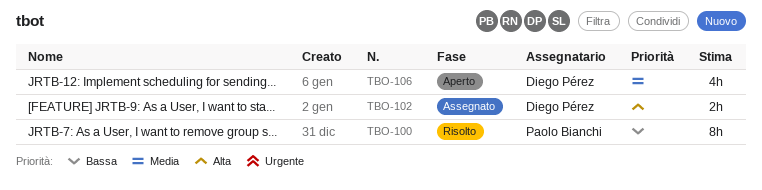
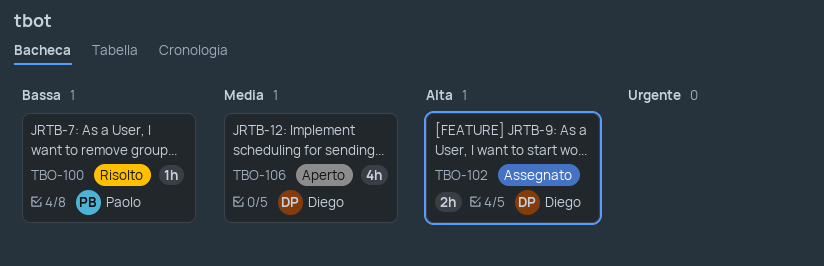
TBO-100, estimate: 8h -> 1h

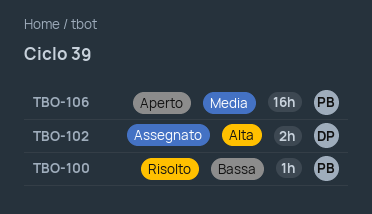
TBO-106, owner: Diego -> Paolo
TBO-106, estimate: 4h -> 16h

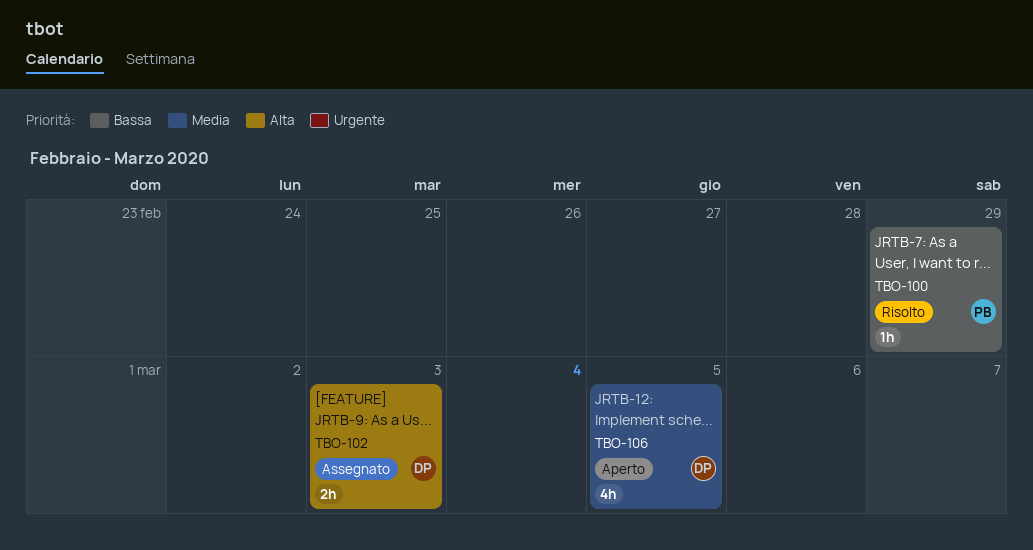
TBO-106, owner: PB -> DP
TBO-106, estimate: 16h -> 4h

